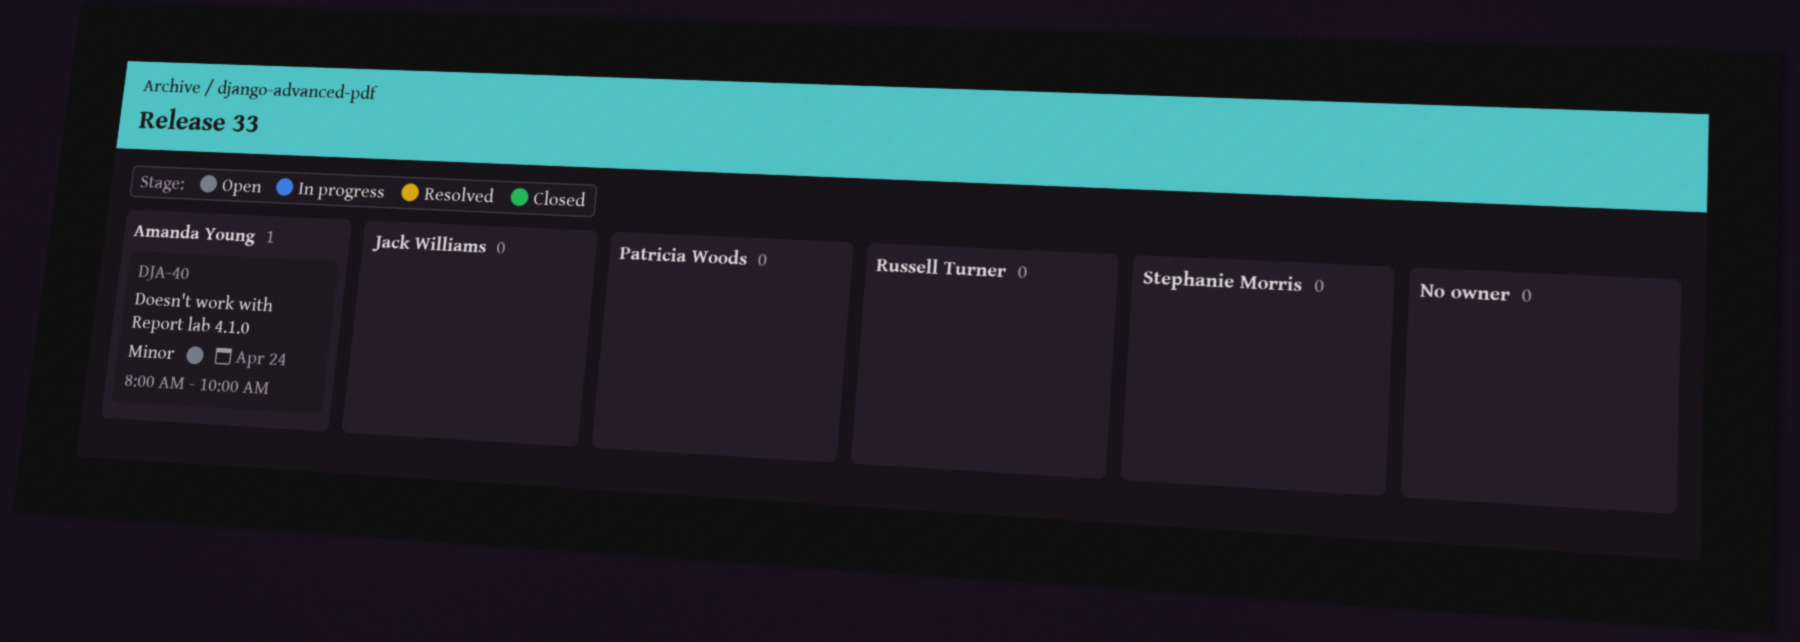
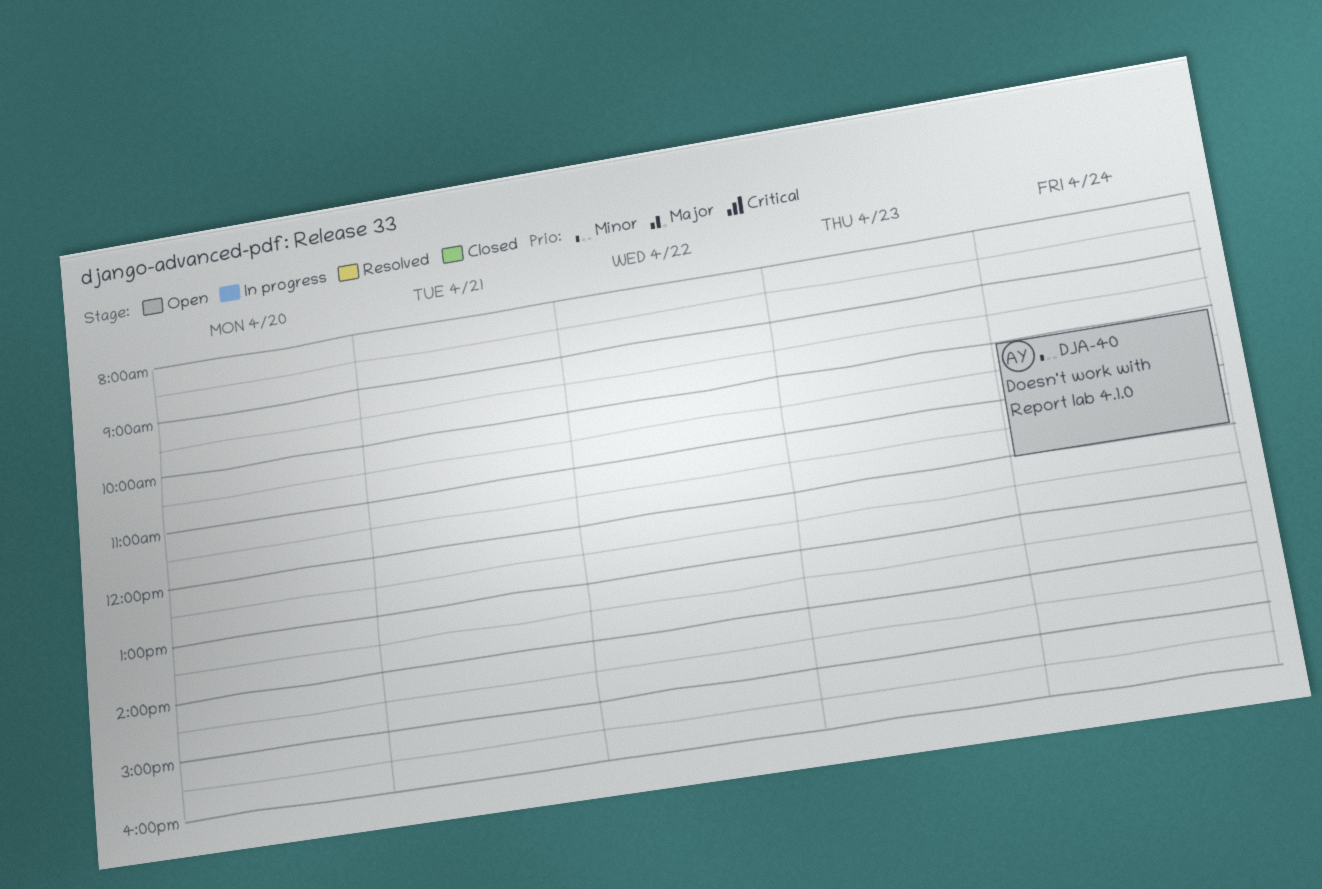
DJA-40, begins: 08:00 -> 10:00
DJA-40, ends: 10:00 -> 12:00

